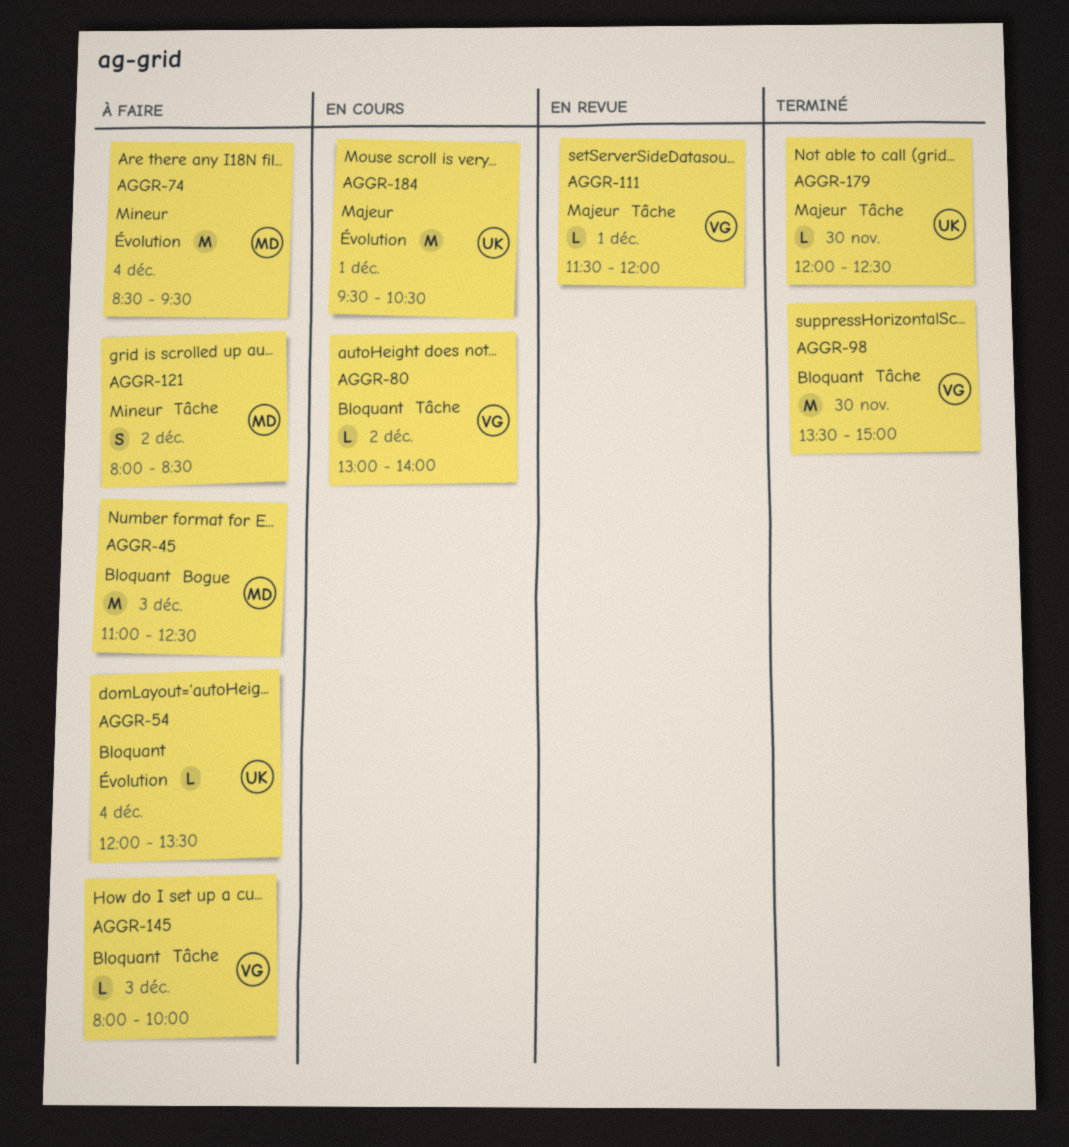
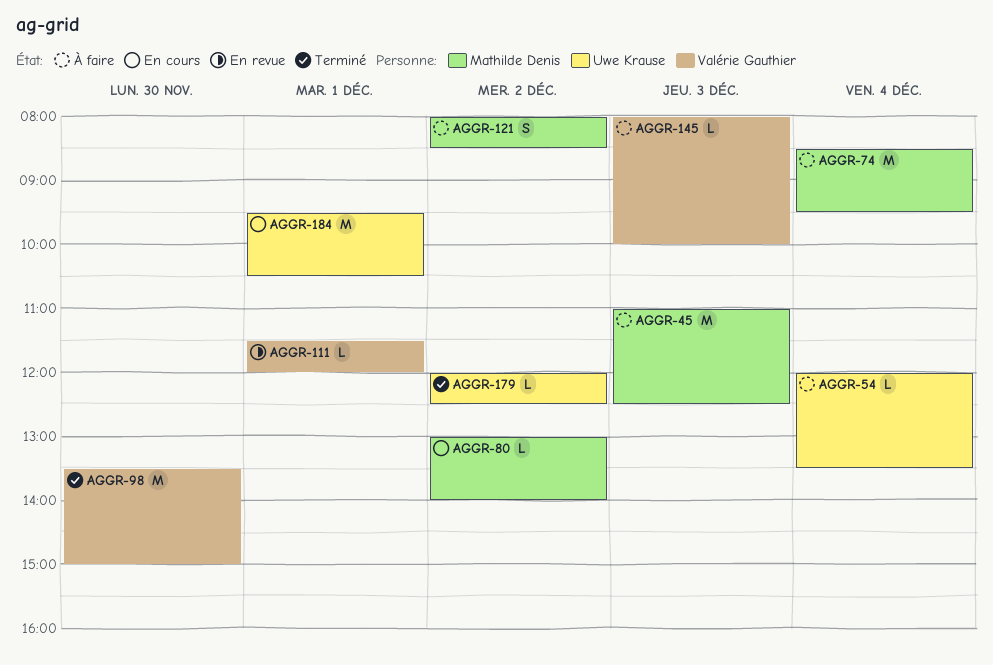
AGGR-80, owner: Valérie Gauthier -> Mathilde Denis
AGGR-179, day: Nov 30 -> Dec 2

